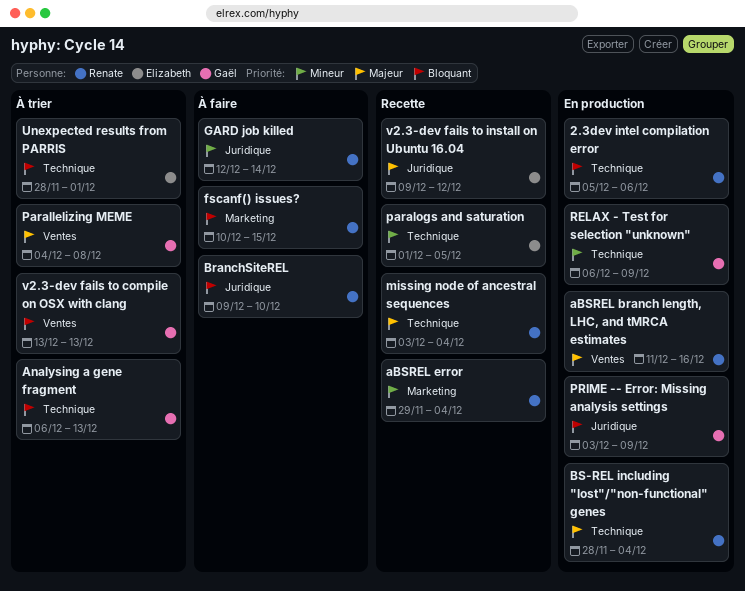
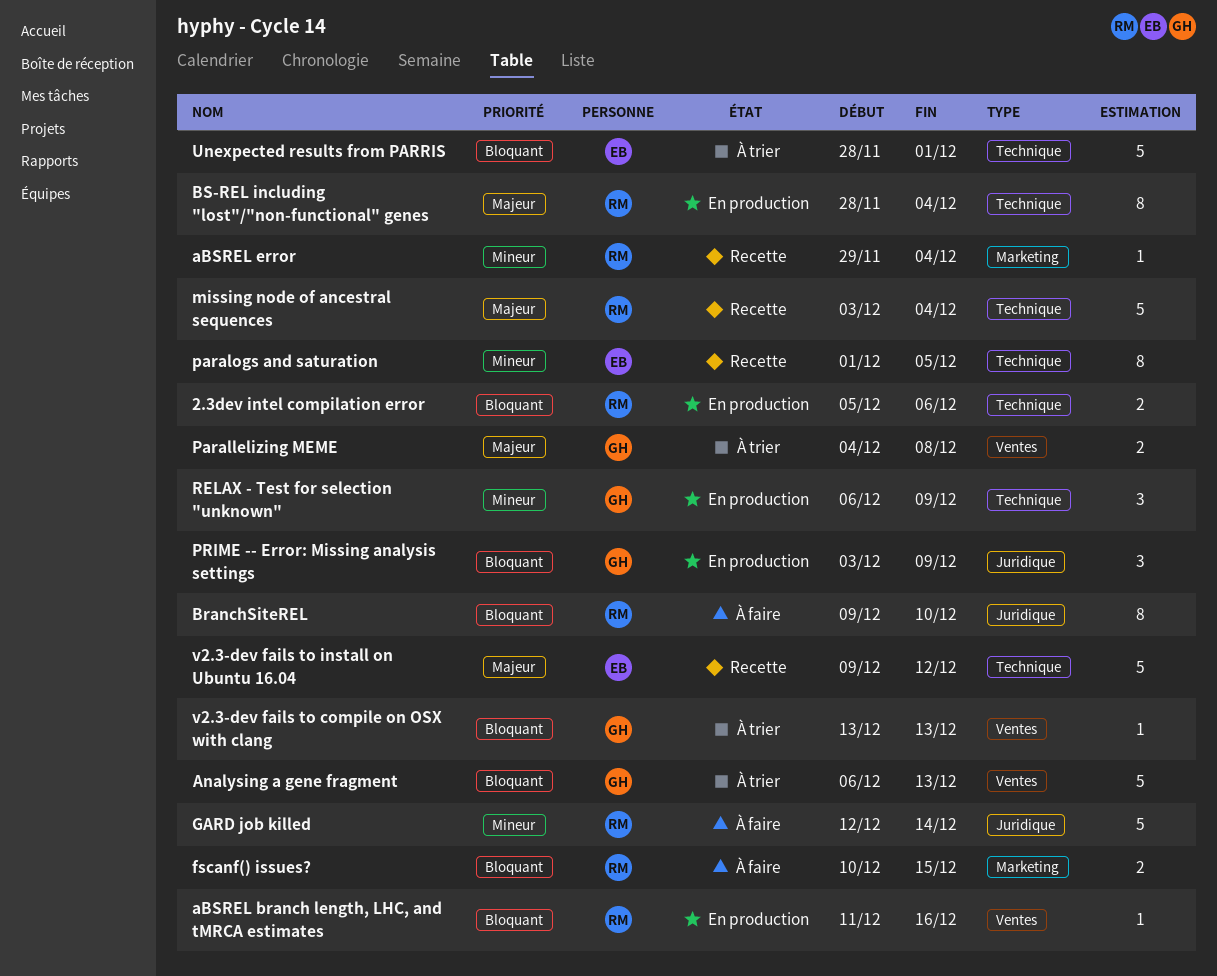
aBSREL branch length, LHC, and tMRCA estimates, priority: Majeur -> Bloquant
Analysing a gene fragment, label: Technique -> Ventes
v2.3-dev fails to install on Ubuntu 16.04, label: Juridique -> Technique

